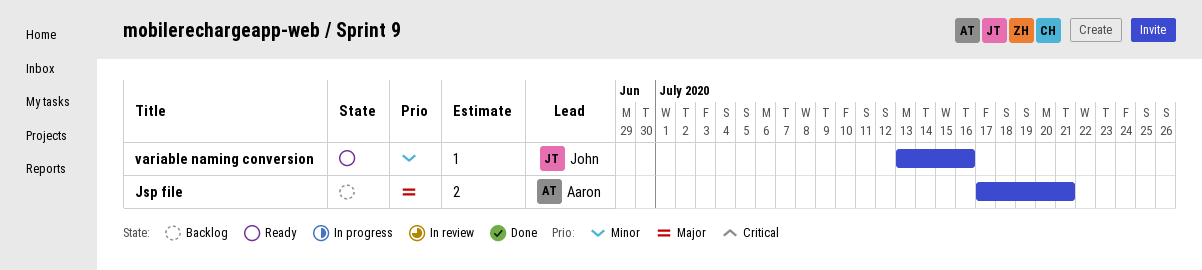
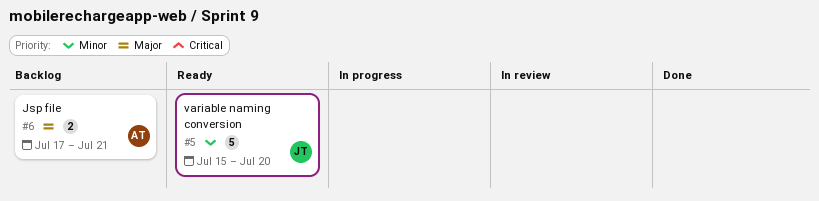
variable naming conversion, estimate: 1 -> 5
variable naming conversion, start: Jul 13 -> Jul 15
variable naming conversion, due: Jul 16 -> Jul 20

